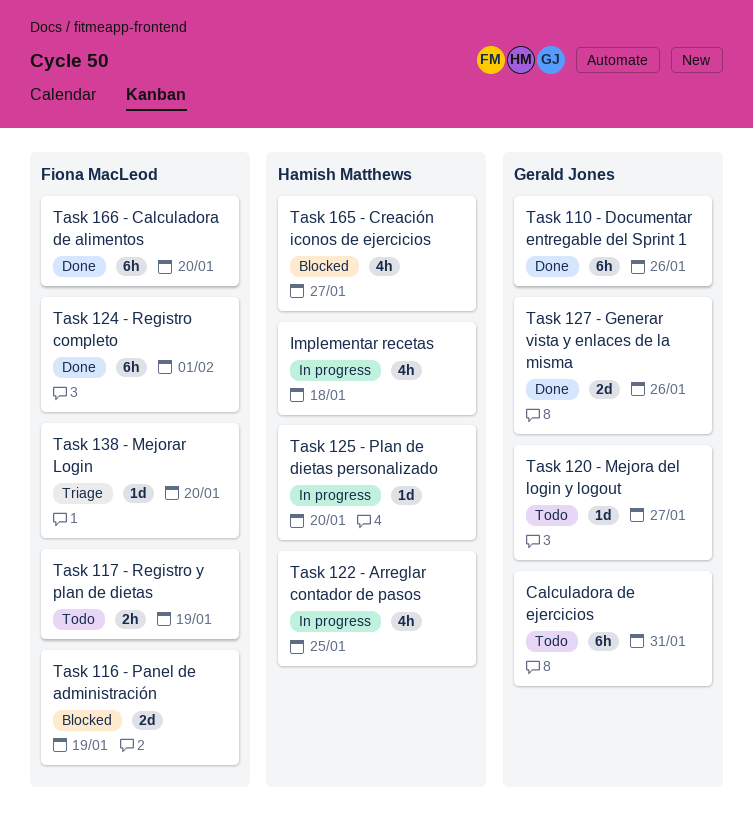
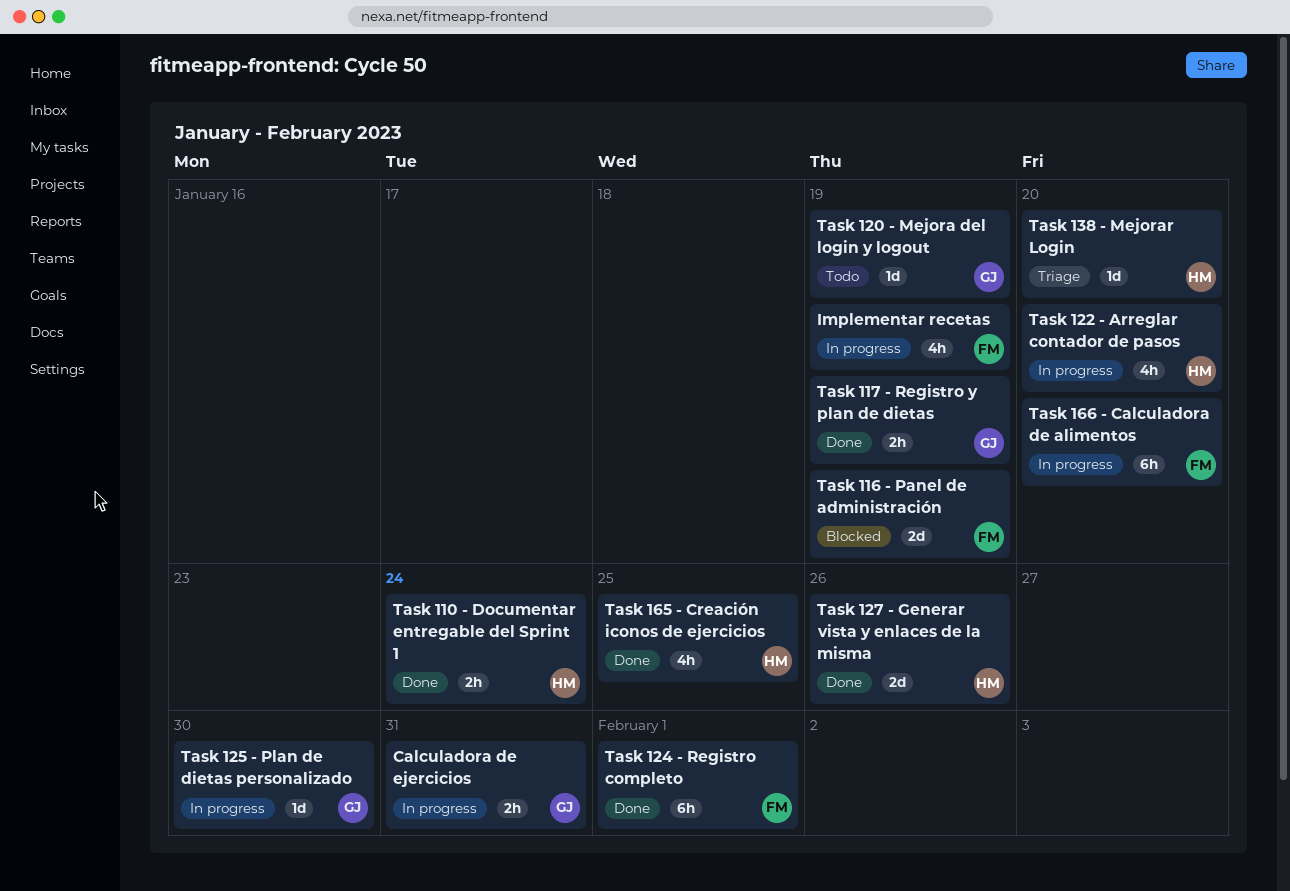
Calculadora de ejercicios, status: Todo -> In progress
Calculadora de ejercicios, estimate: 6h -> 2h
Implementar recetas, owner: Hamish Matthews -> Fiona MacLeod
Implementar recetas, due: Jan 18 -> Jan 19
Task 110 - Documentar entregable del Sprint 1, owner: Gerald Jones -> Hamish Matthews
Task 110 - Documentar entregable del Sprint 1, estimate: 6h -> 2h
Task 110 - Documentar entregable del Sprint 1, due: Jan 26 -> Jan 24
Task 117 - Registro y plan de dietas, status: Todo -> Done
Task 117 - Registro y plan de dietas, owner: Fiona MacLeod -> Gerald Jones
Task 120 - Mejora del login y logout, due: Jan 27 -> Jan 19
Task 122 - Arreglar contador de pasos, due: Jan 25 -> Jan 20
Task 125 - Plan de dietas personalizado, owner: Hamish Matthews -> Gerald Jones
Task 125 - Plan de dietas personalizado, due: Jan 20 -> Jan 30
Task 127 - Generar vista y enlaces de la misma, owner: Gerald Jones -> Hamish Matthews
Task 138 - Mejorar Login, owner: Fiona MacLeod -> Hamish Matthews
Task 165 - Creación iconos de ejercicios, status: Blocked -> Done
Task 165 - Creación iconos de ejercicios, due: Jan 27 -> Jan 25
Task 166 - Calculadora de alimentos, status: Done -> In progress

